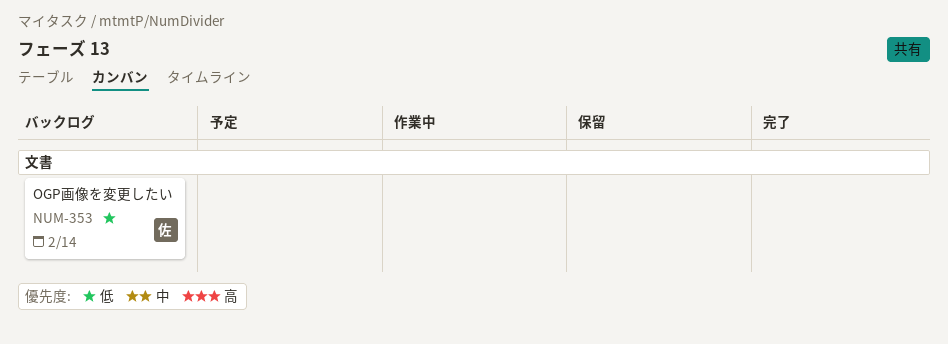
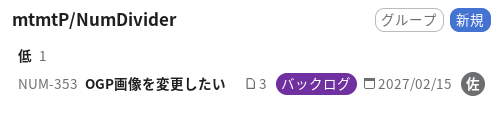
NUM-353, due: Feb 14 -> Feb 15

